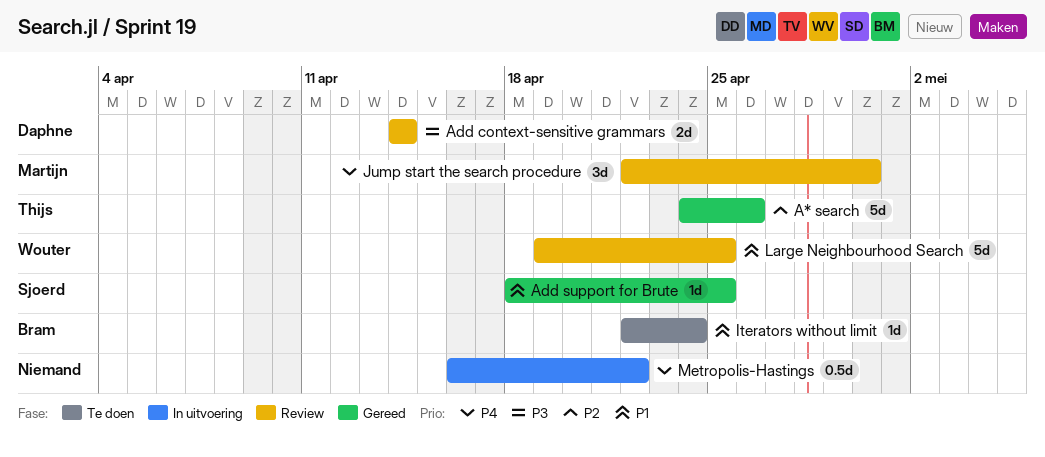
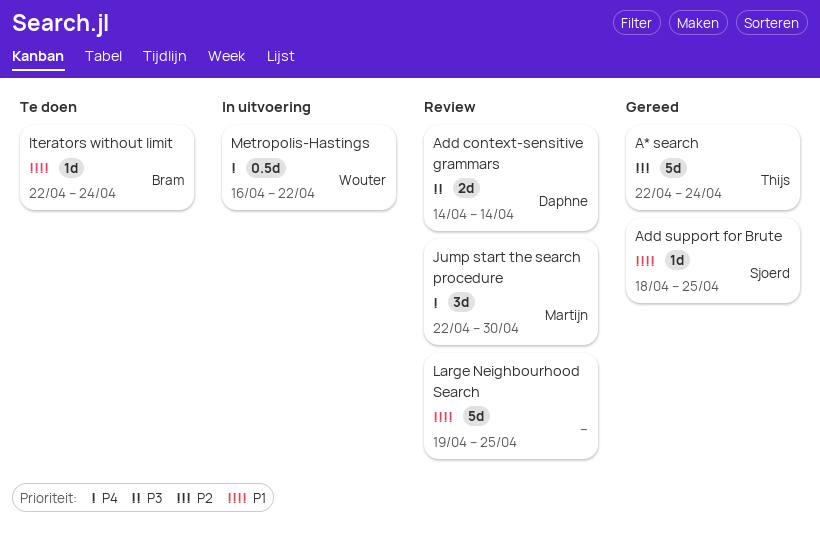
A* search, start: Apr 24 -> Apr 22
A* search, due: Apr 26 -> Apr 24
Large Neighbourhood Search, owner: Wouter -> none
Metropolis-Hastings, owner: none -> Wouter

